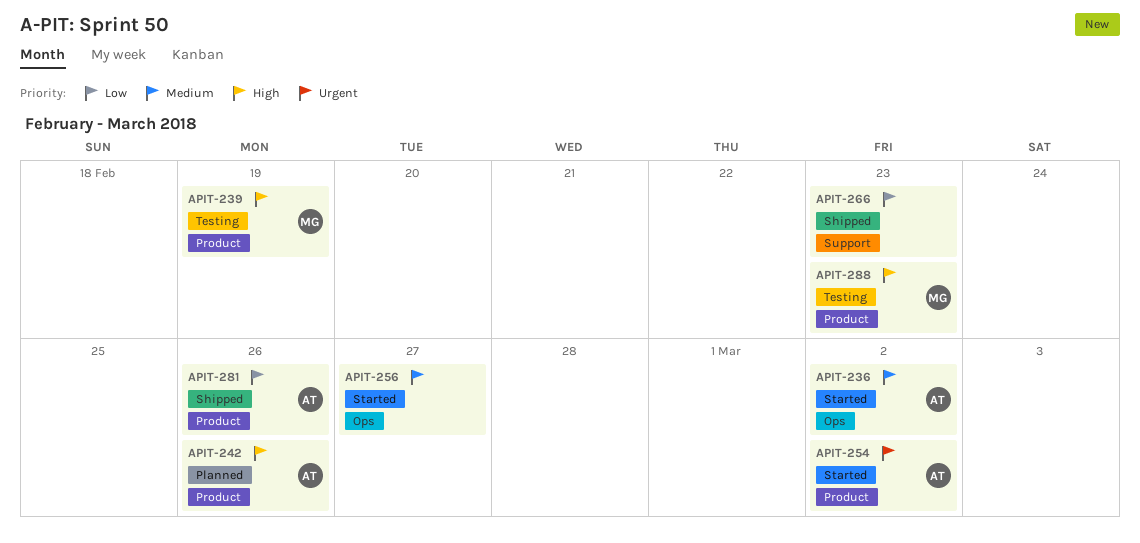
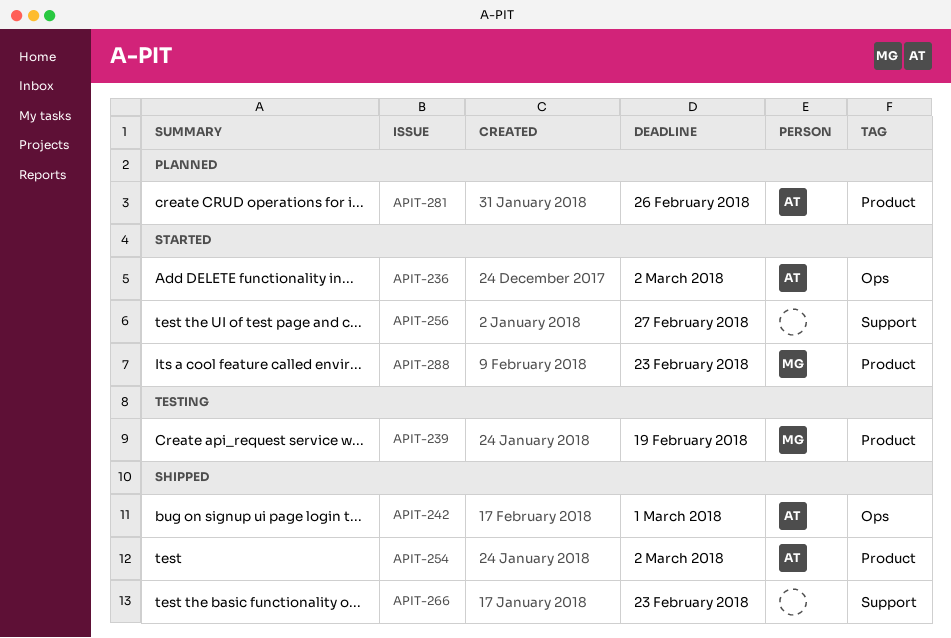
APIT-242, status: Planned -> Shipped
APIT-242, label: Product -> Ops
APIT-242, due: Feb 26 -> Mar 1
APIT-254, status: Started -> Shipped
APIT-256, label: Ops -> Support
APIT-281, status: Shipped -> Planned
APIT-288, status: Testing -> Started

